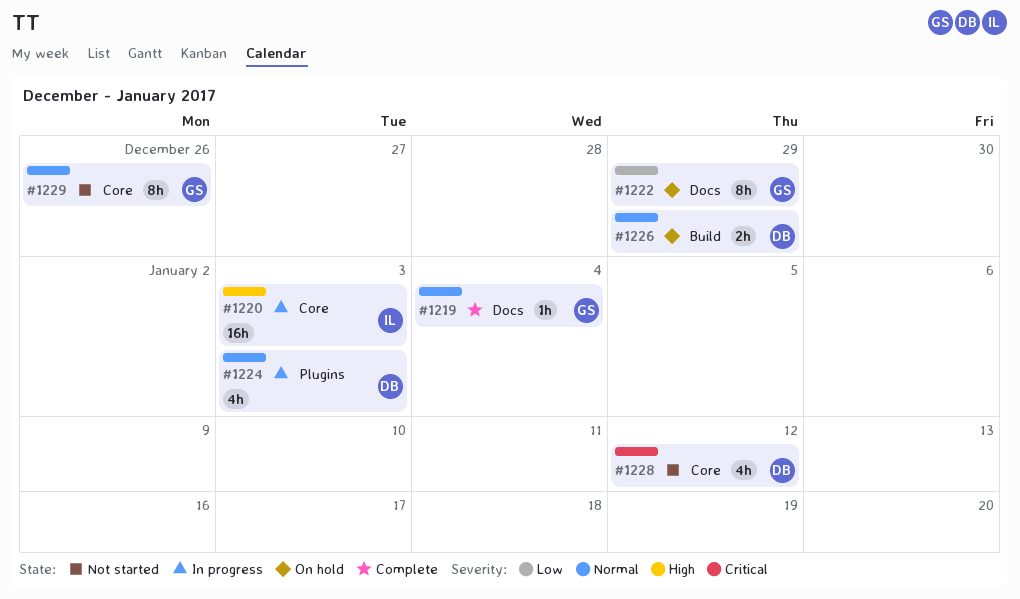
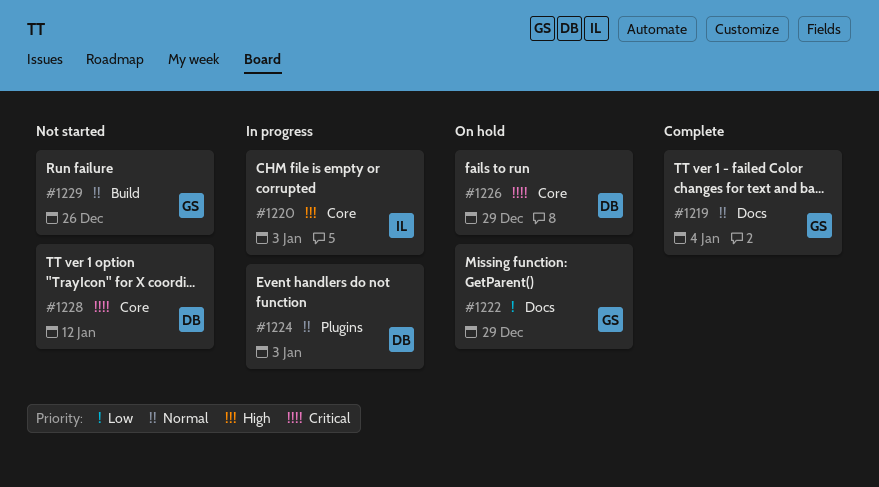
#1226, priority: Normal -> Critical
#1226, label: Build -> Core
#1229, label: Core -> Build

